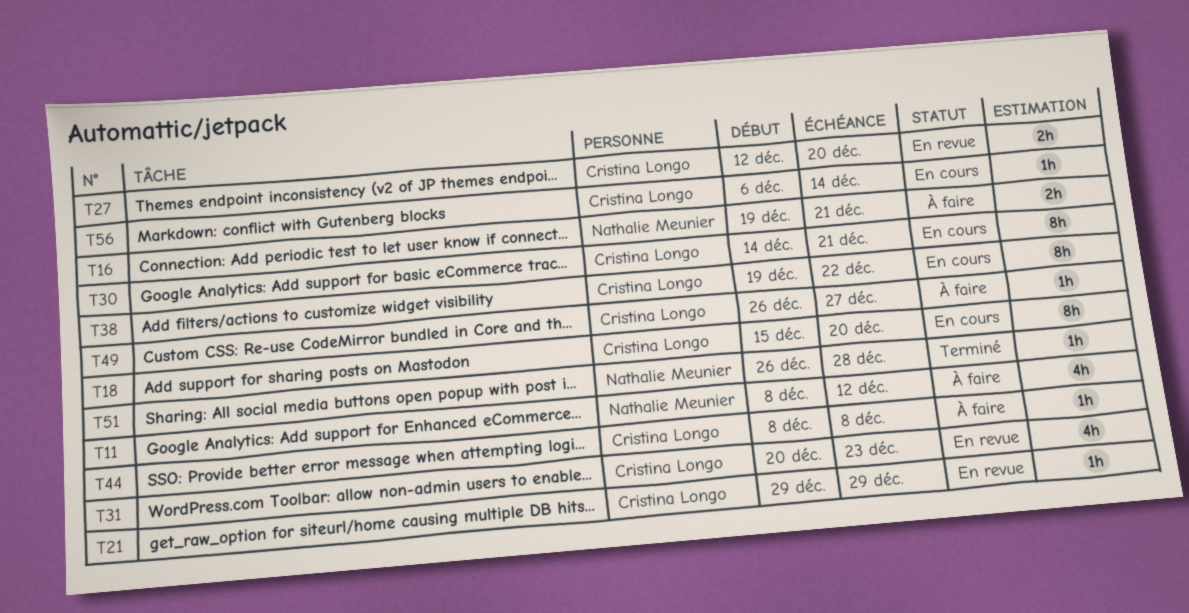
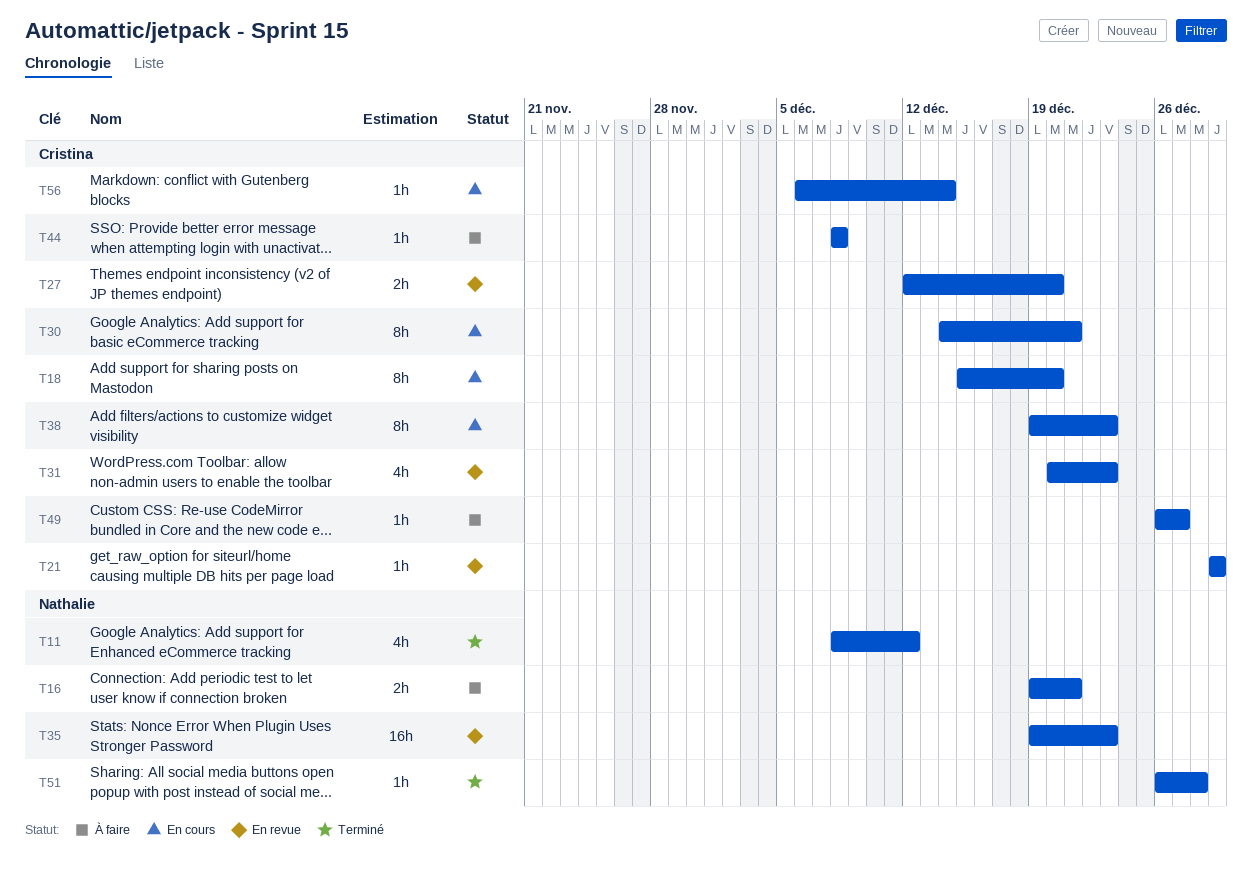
T11, status: À faire -> Terminé
T35: none -> present
T38, due: Dec 22 -> Dec 23

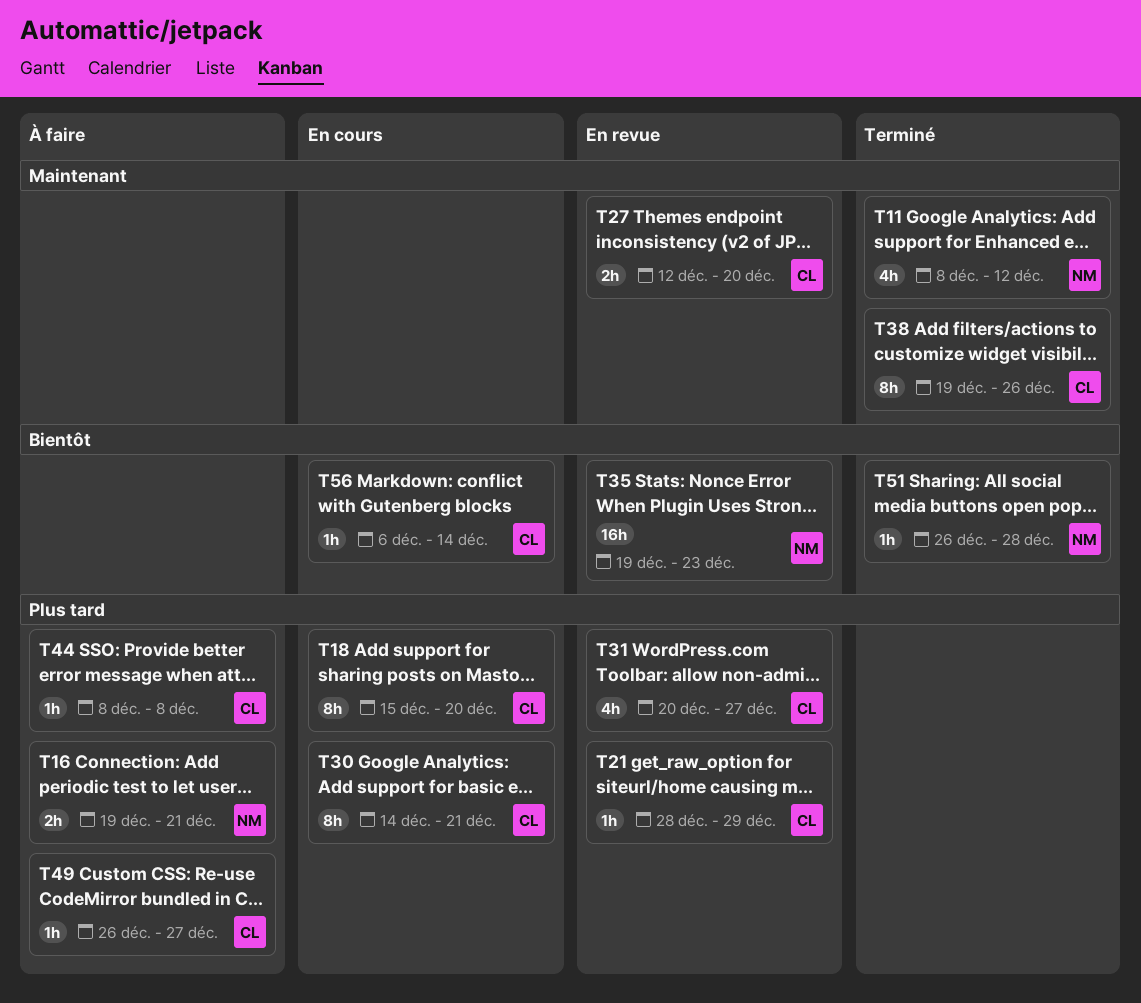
T21, start: Dec 29 -> Dec 28
T31, due: Dec 23 -> Dec 27
T38, status: En cours -> Terminé
T38, due: Dec 23 -> Dec 26

